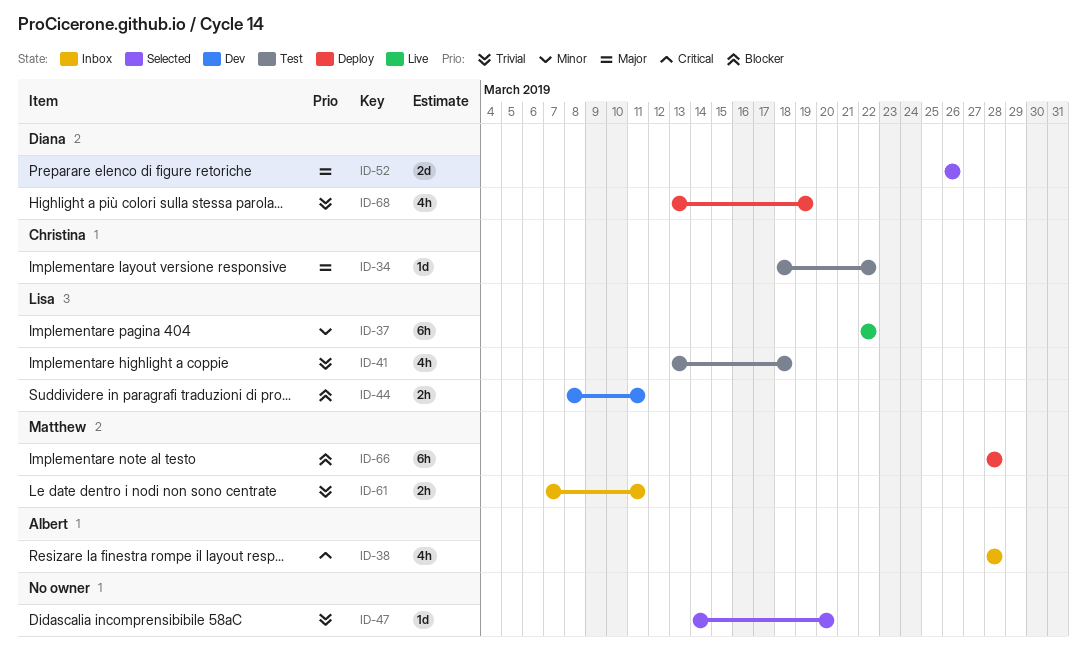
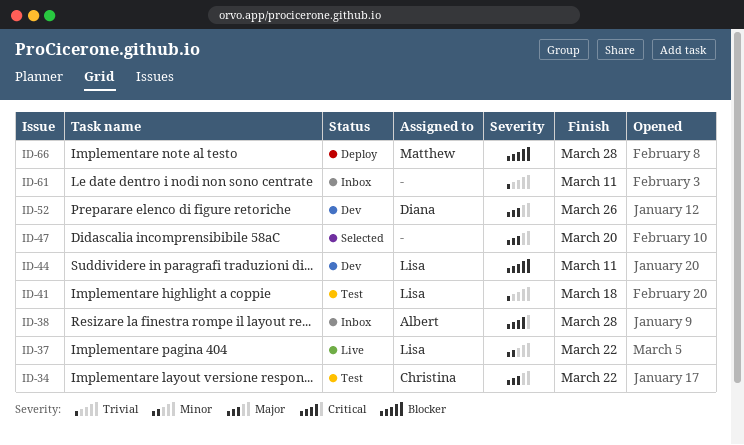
ID-47, priority: Trivial -> Major
ID-52, status: Selected -> Dev
ID-61, owner: Matthew -> none
ID-68: present -> none

